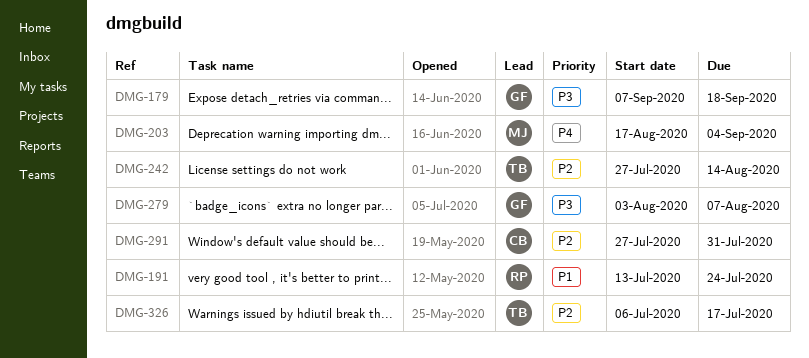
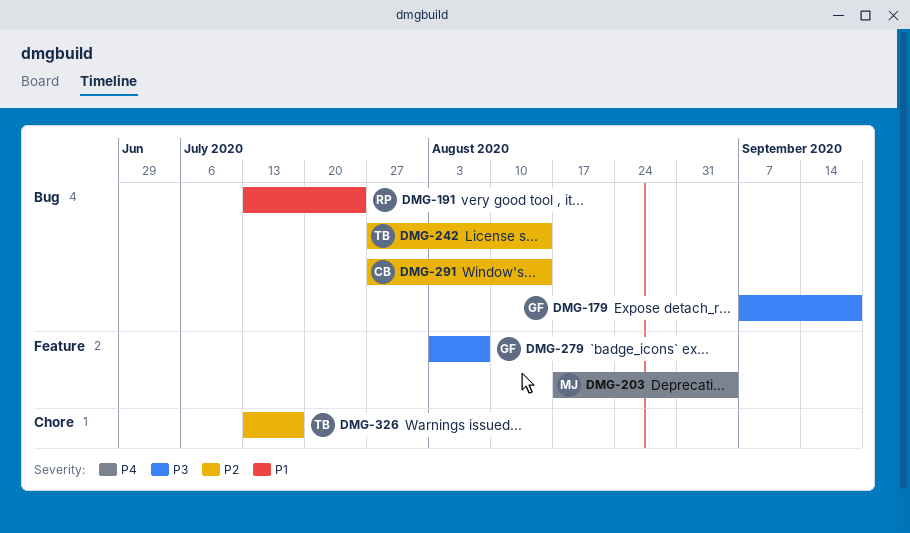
DMG-291, due: Jul 31 -> Aug 14
DMG-326, start: Jul 6 -> Jul 13

